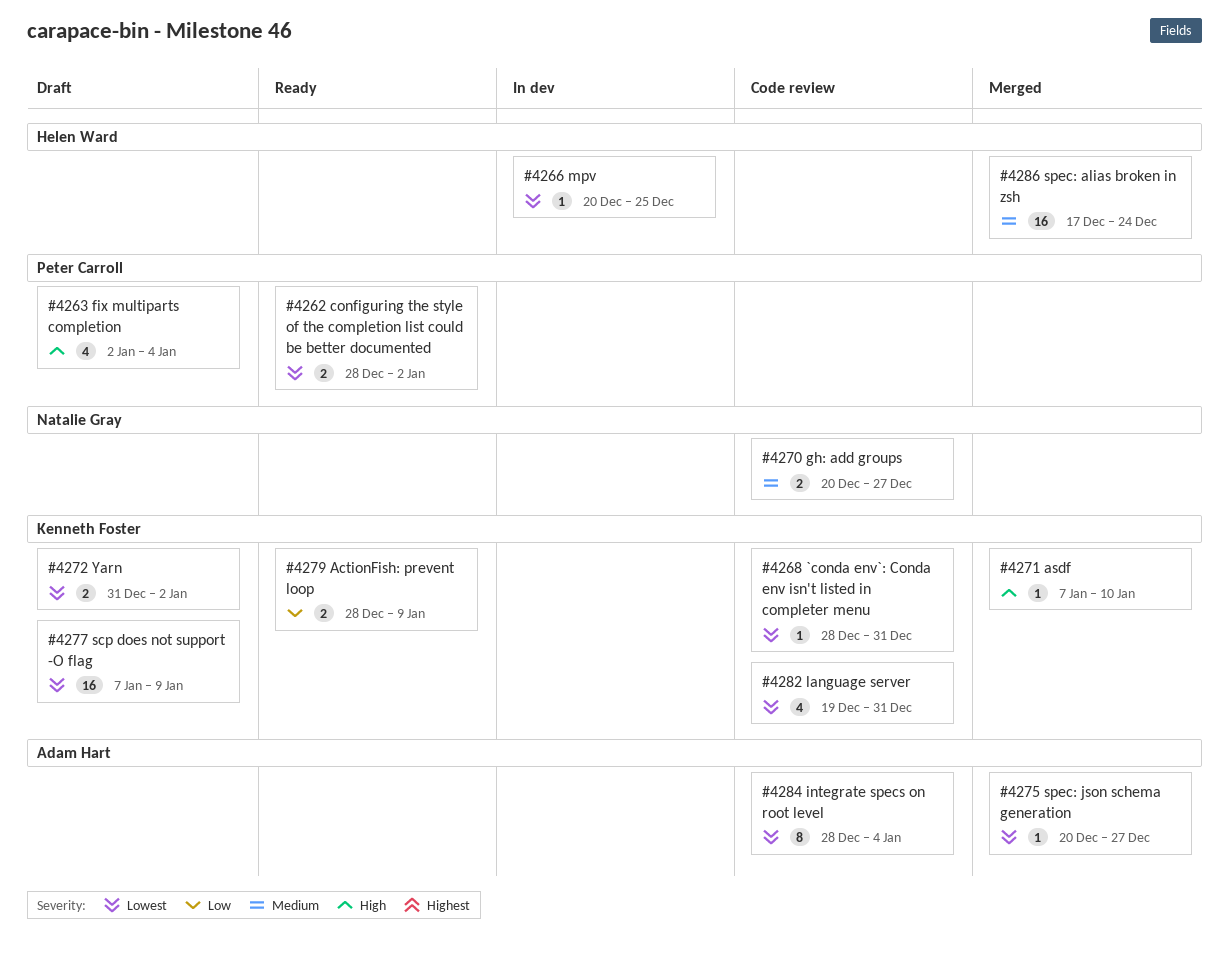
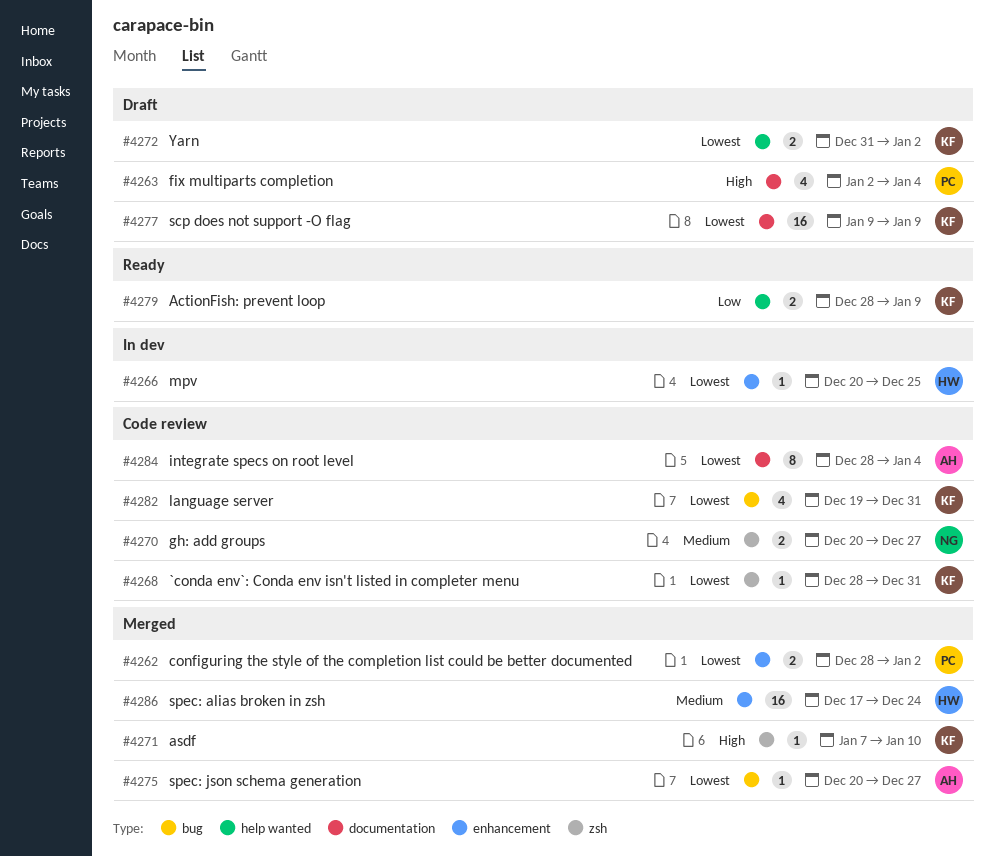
#4262, status: Ready -> Merged
#4277, start: Jan 7 -> Jan 9

